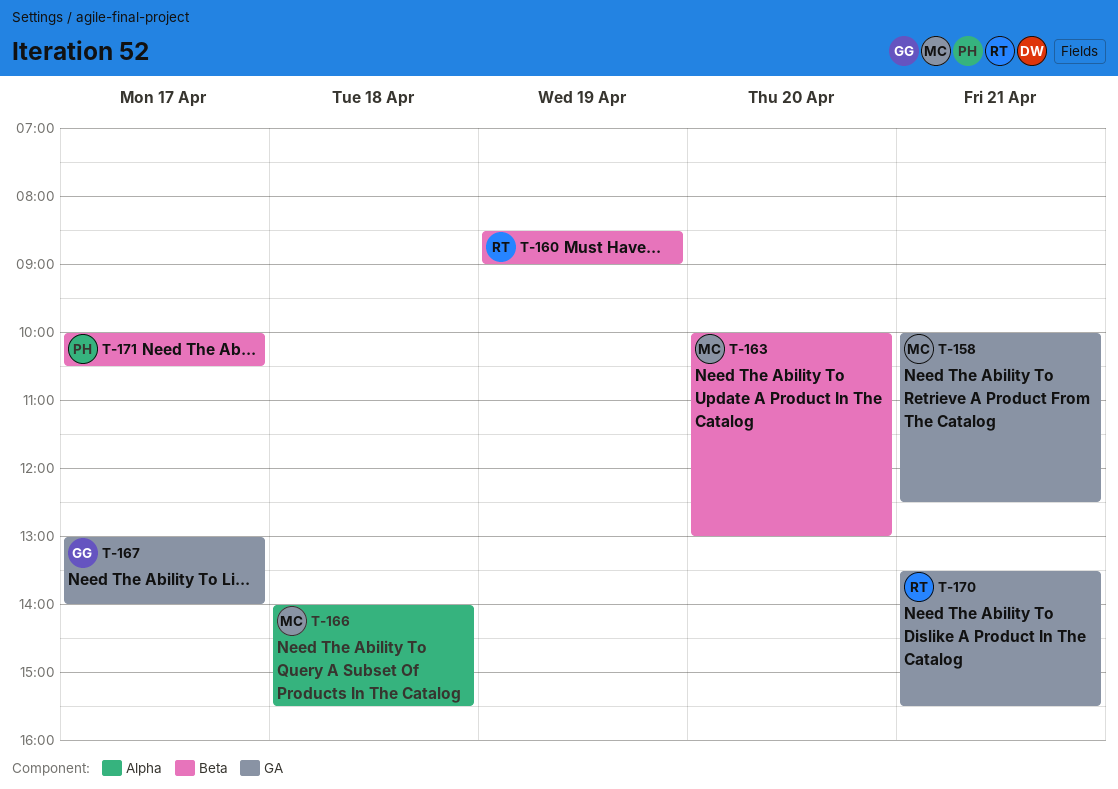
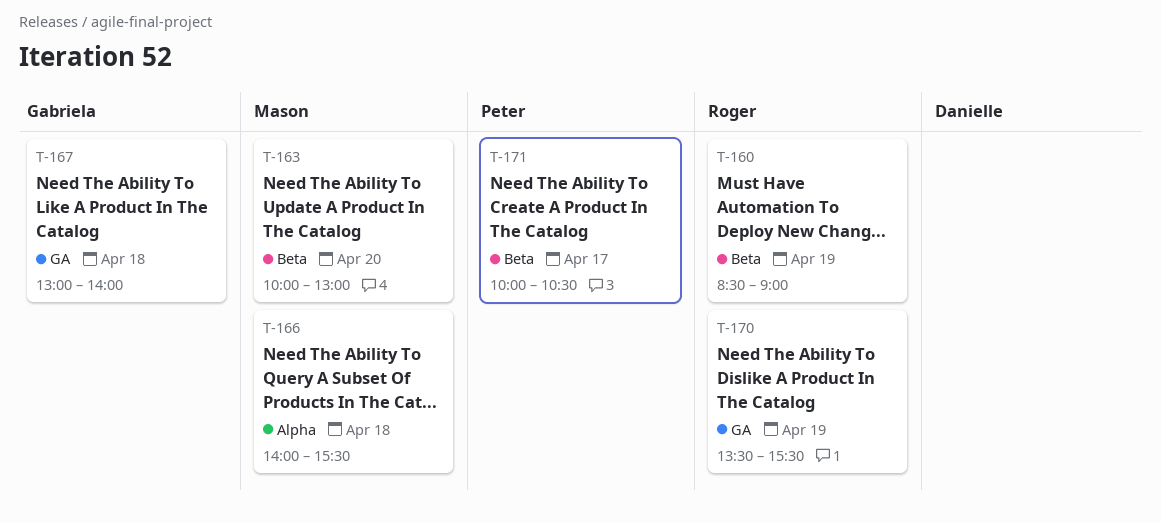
T-158: present -> none
T-167, day: Apr 17 -> Apr 18
T-170, day: Apr 21 -> Apr 19

